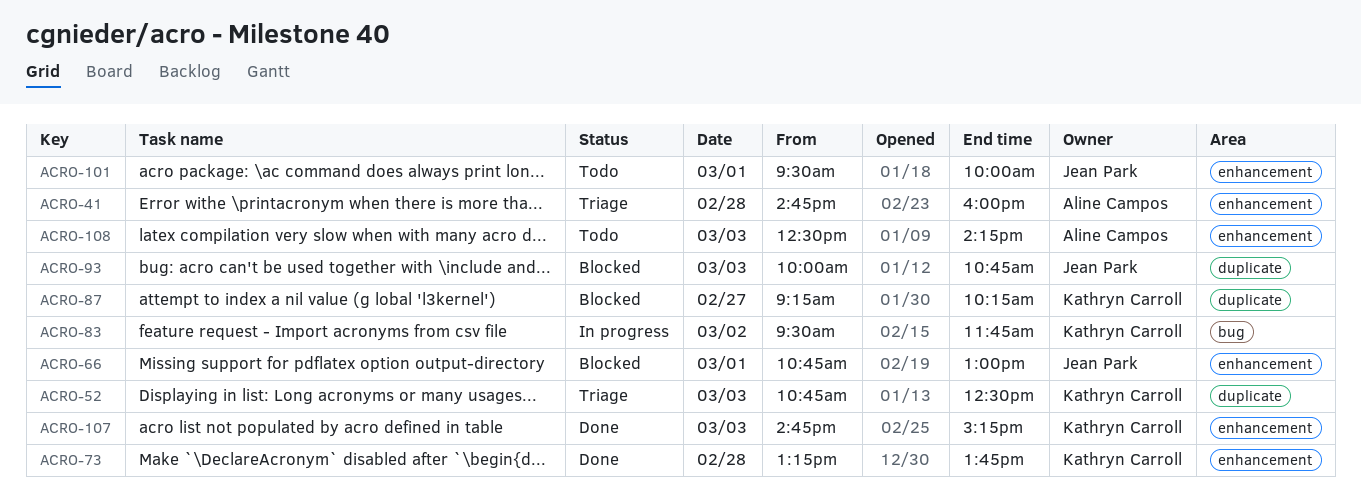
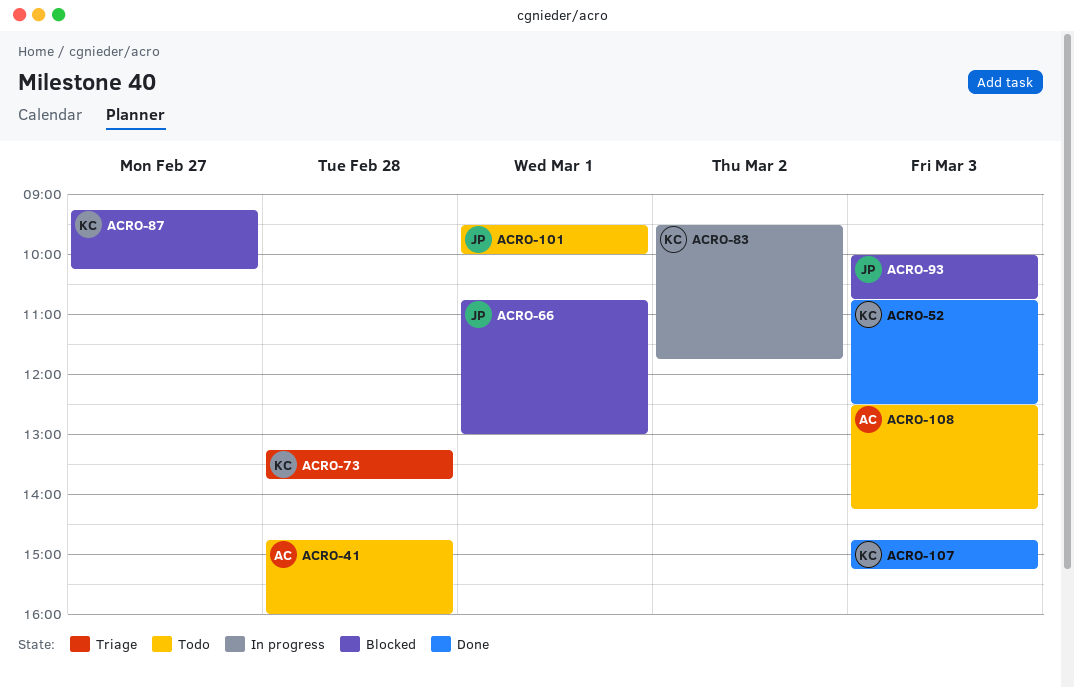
ACRO-41, status: Triage -> Todo
ACRO-52, status: Triage -> Done
ACRO-73, status: Done -> Triage

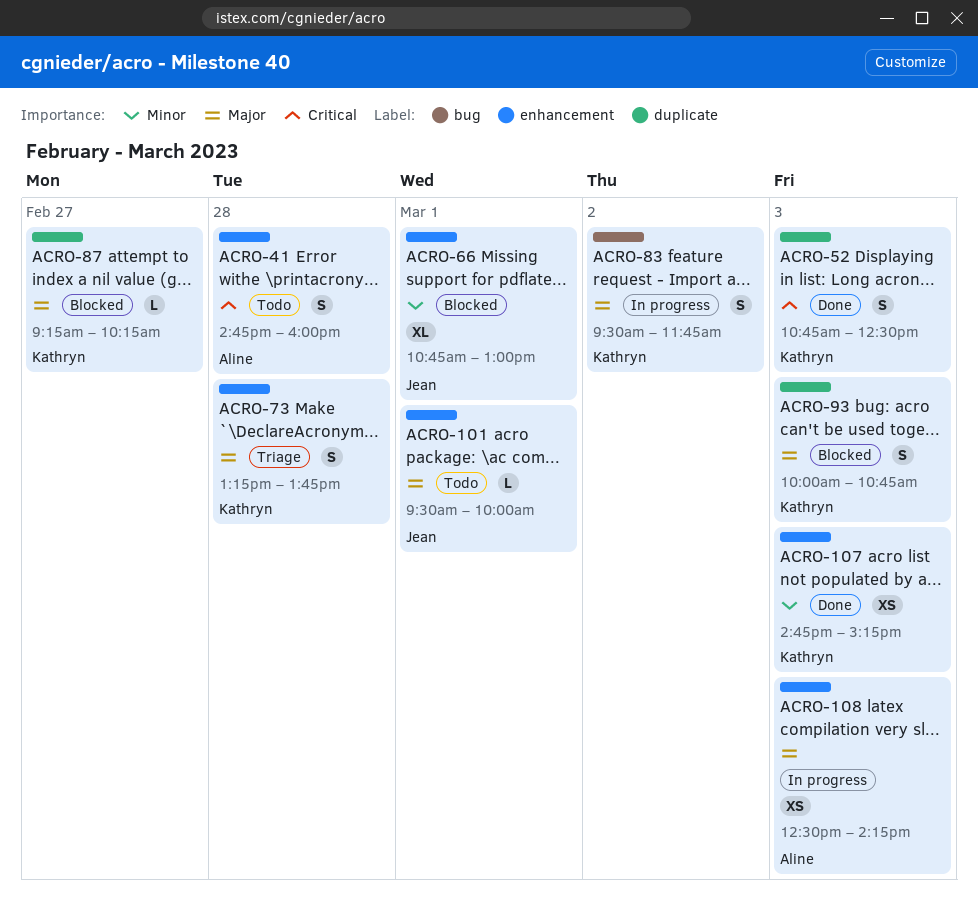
ACRO-93, owner: Jean -> Kathryn
ACRO-108, status: Todo -> In progress

